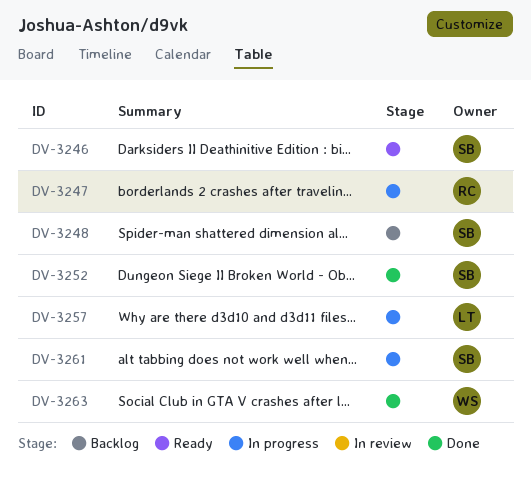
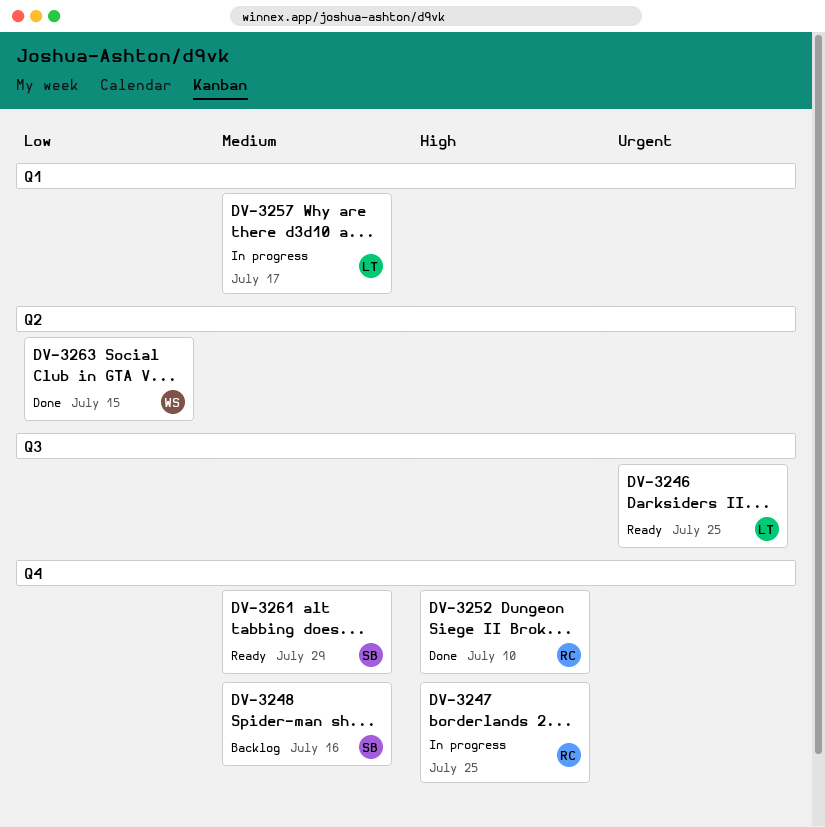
DV-3246, owner: SB -> LT
DV-3252, owner: SB -> RC
DV-3261, status: In progress -> Ready

